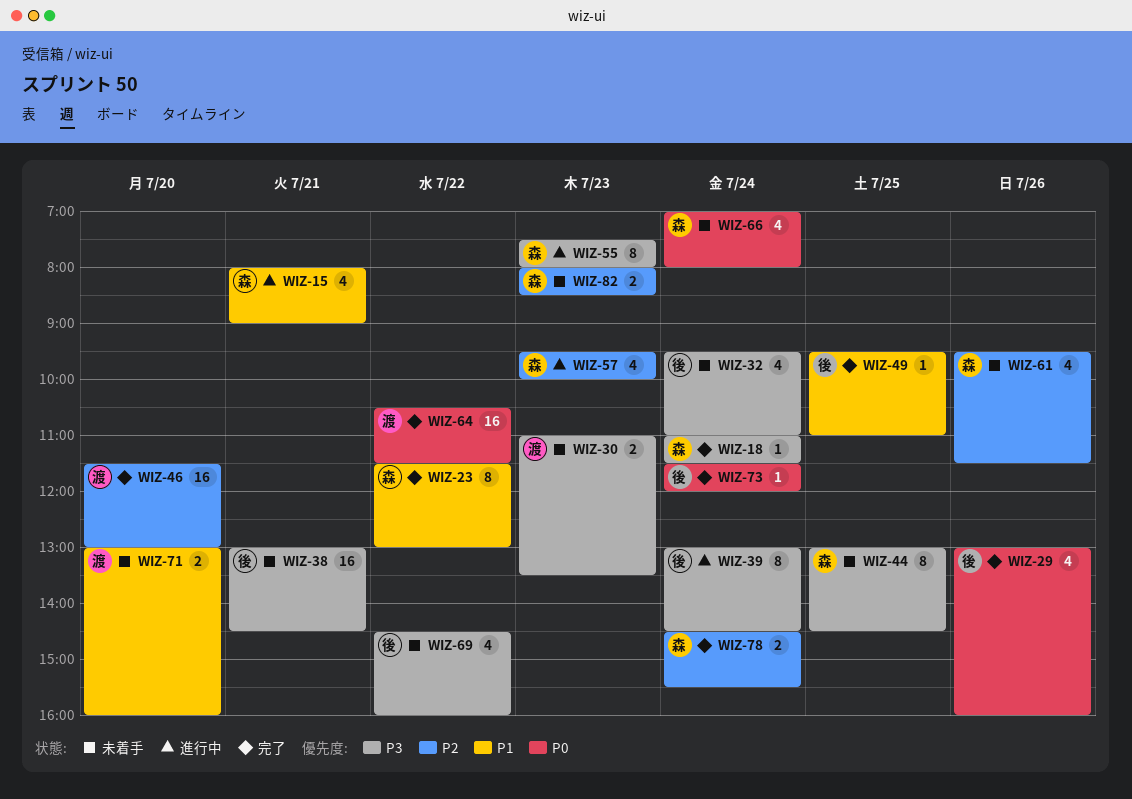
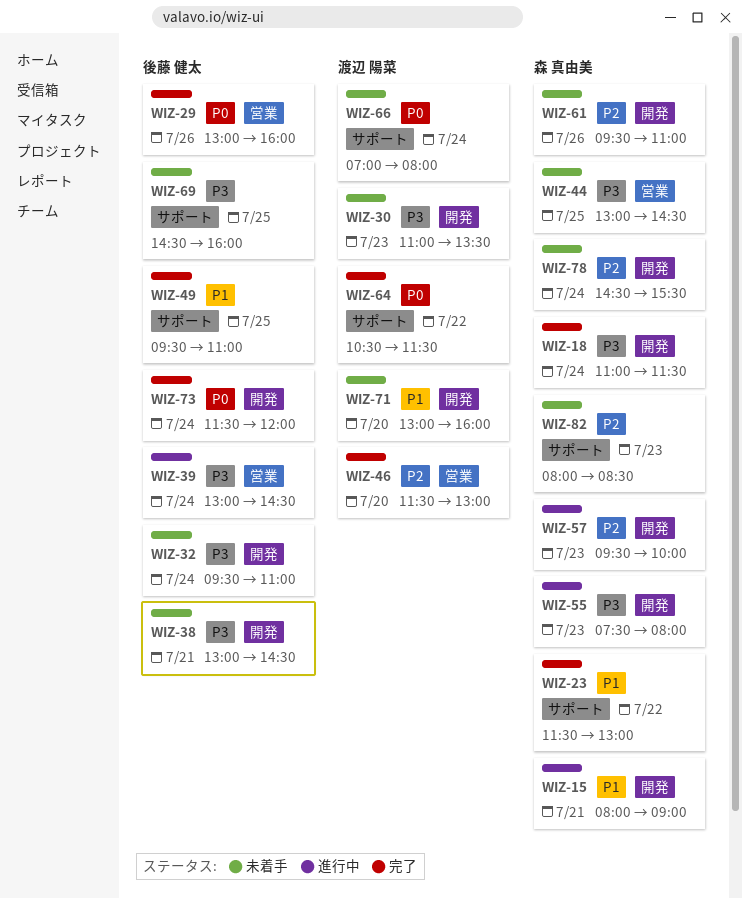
WIZ-61, ends: 11:30 -> 11:00
WIZ-66, owner: 森 真由美 -> 渡辺 陽菜
WIZ-69, day: Jul 22 -> Jul 25
WIZ-78, status: 完了 -> 未着手

